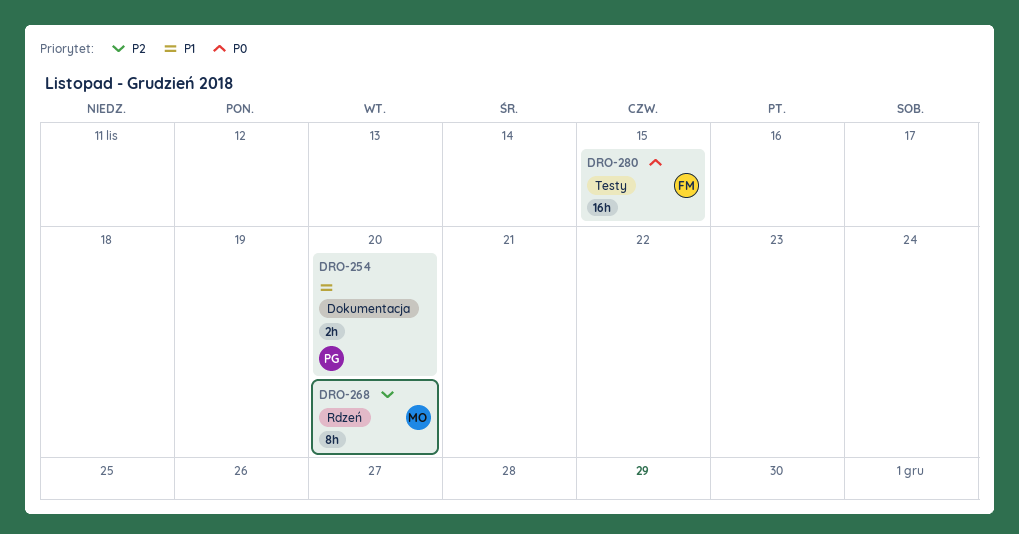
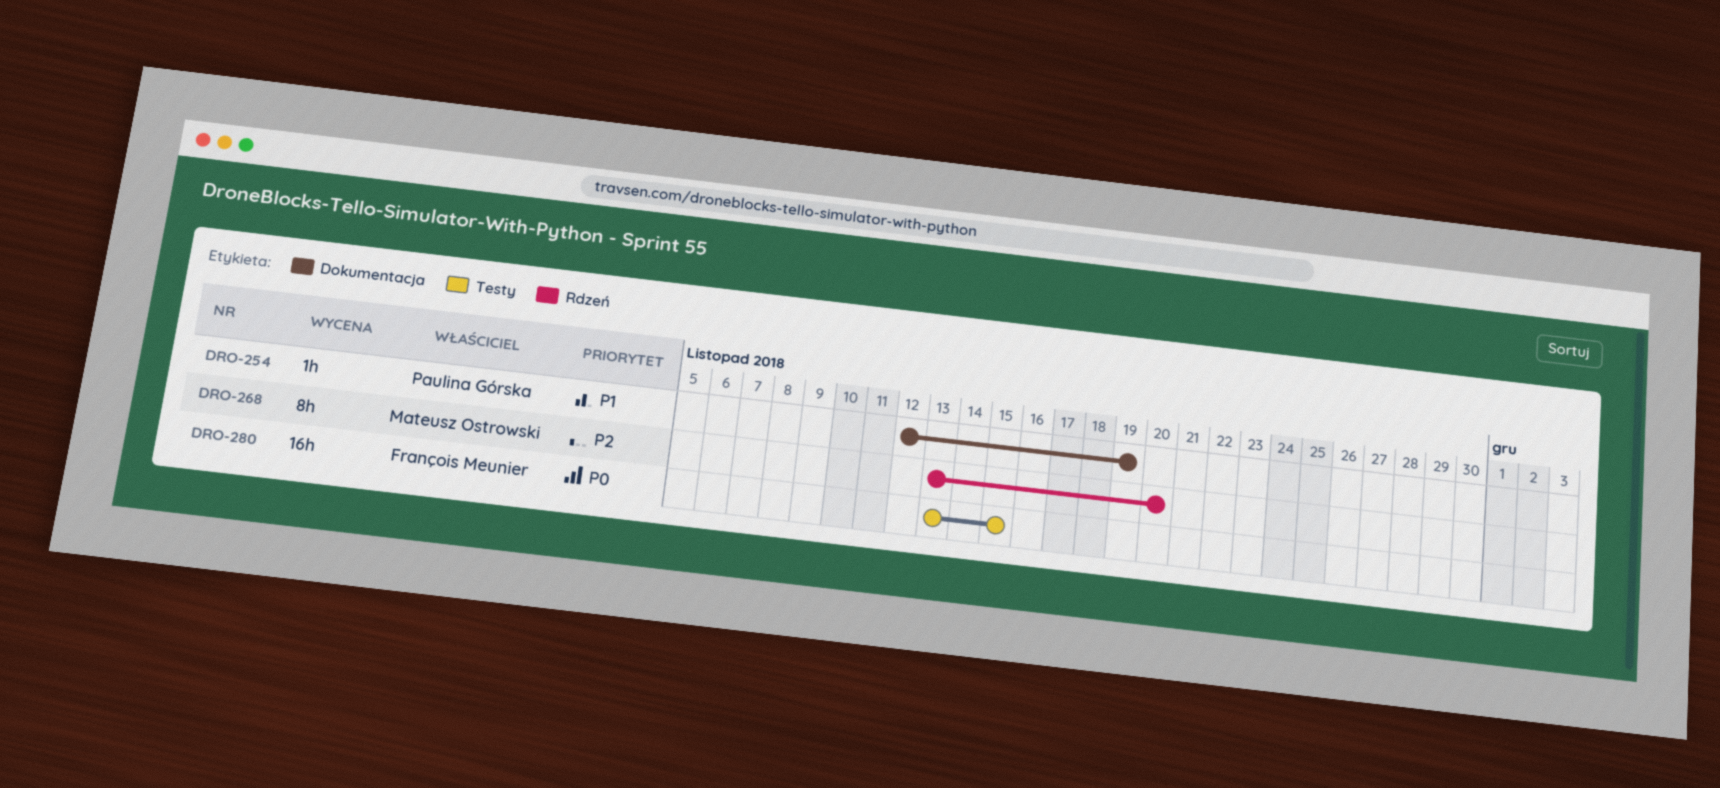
DRO-254, estimate: 2h -> 1h
DRO-254, due: Nov 20 -> Nov 19

